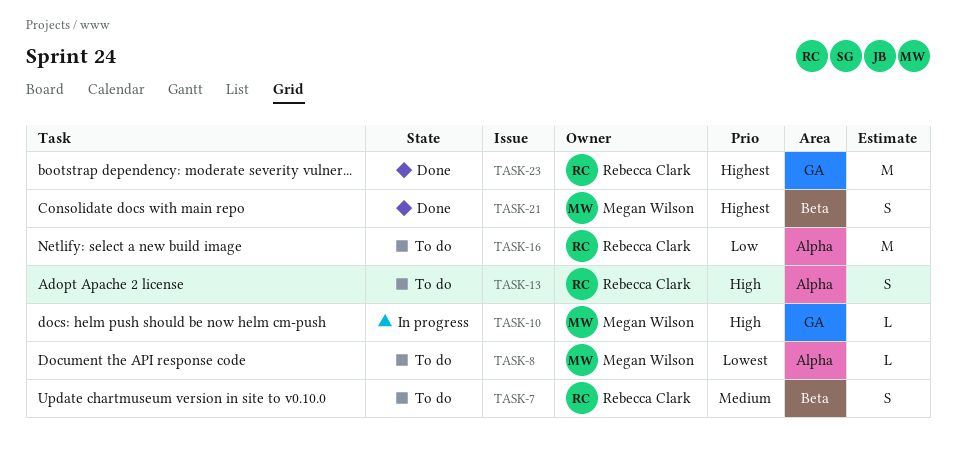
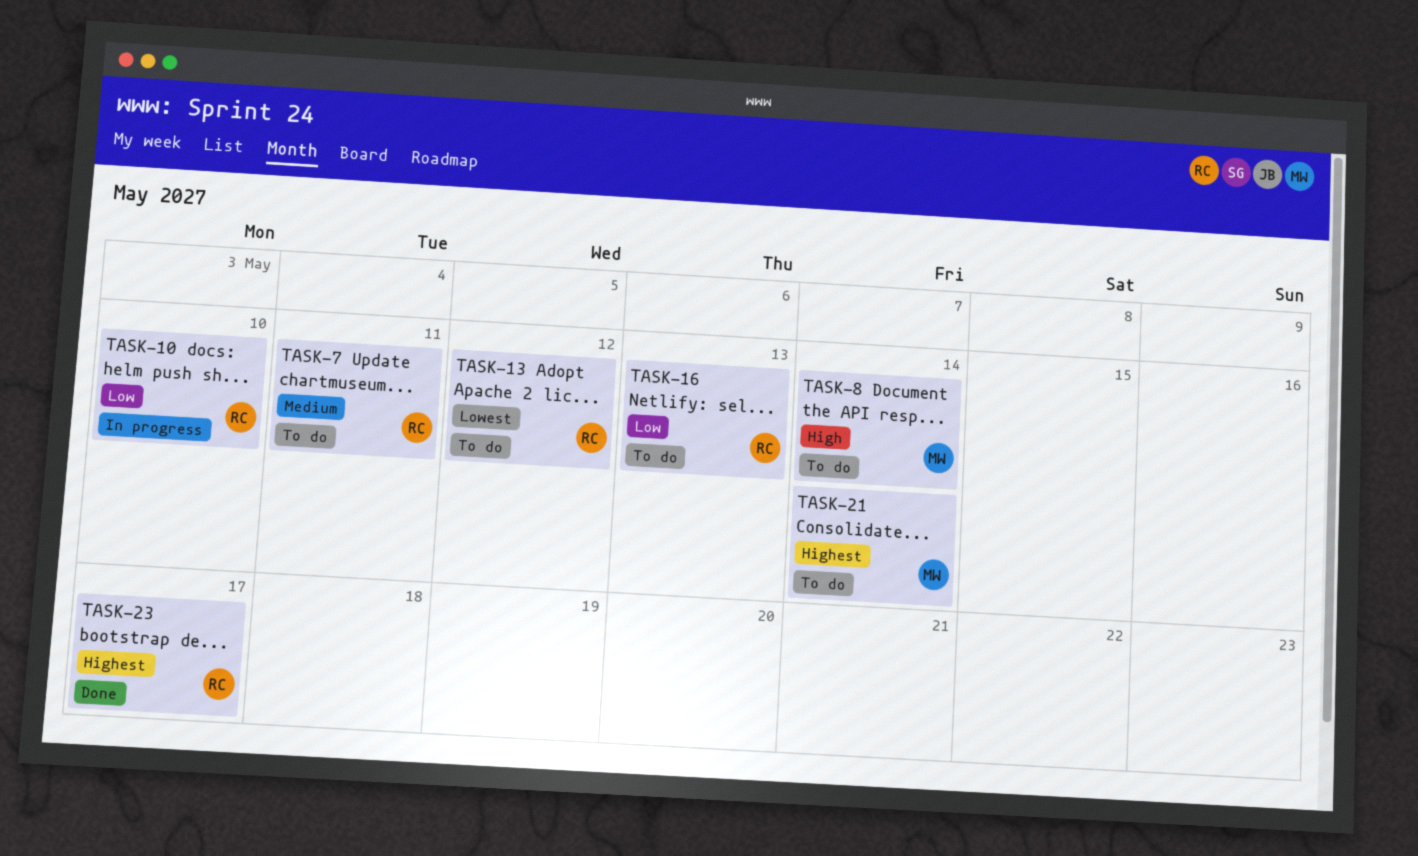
TASK-8, priority: Lowest -> High
TASK-10, owner: Megan Wilson -> Rebecca Clark
TASK-10, priority: High -> Low
TASK-13, priority: High -> Lowest
TASK-21, status: Done -> To do

